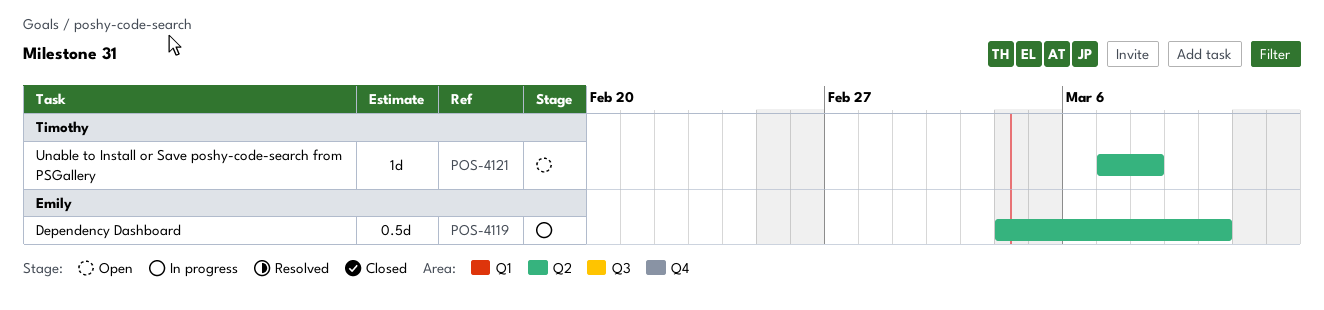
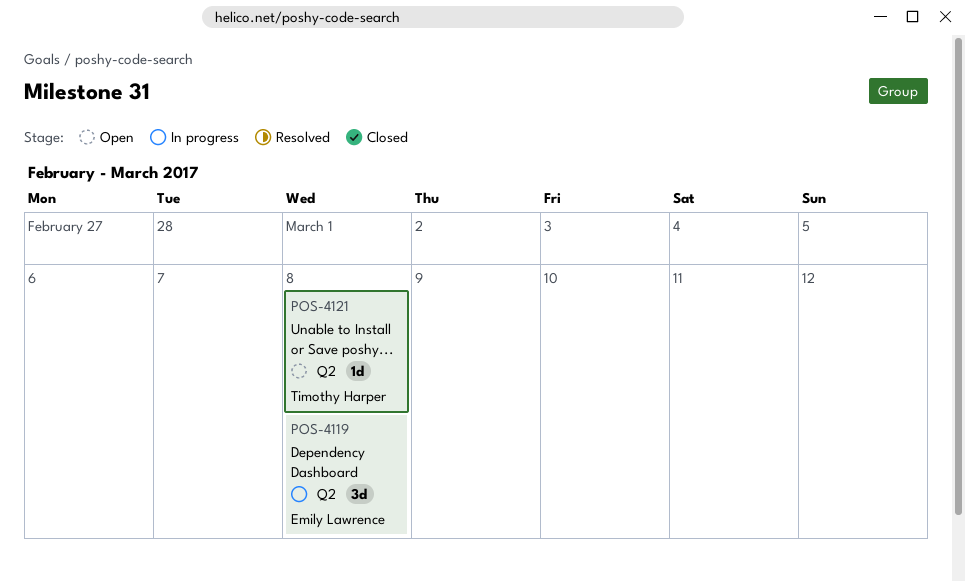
POS-4119, estimate: 0.5d -> 3d
POS-4119, due: Mar 10 -> Mar 8

